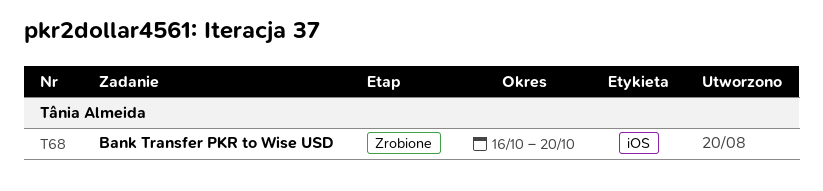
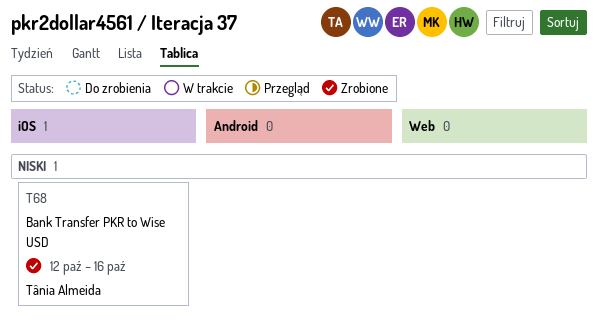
T68, start: Oct 16 -> Oct 12
T68, due: Oct 20 -> Oct 16

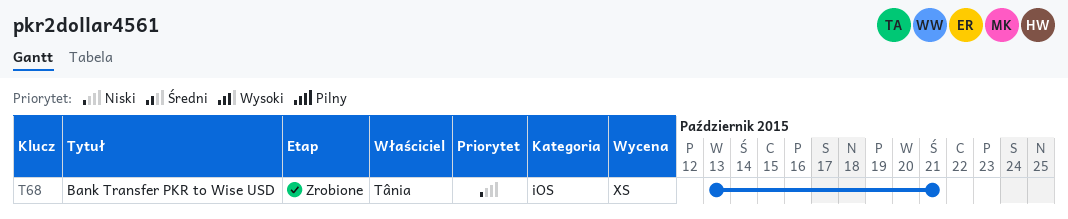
T68, start: Oct 12 -> Oct 13
T68, due: Oct 16 -> Oct 21

